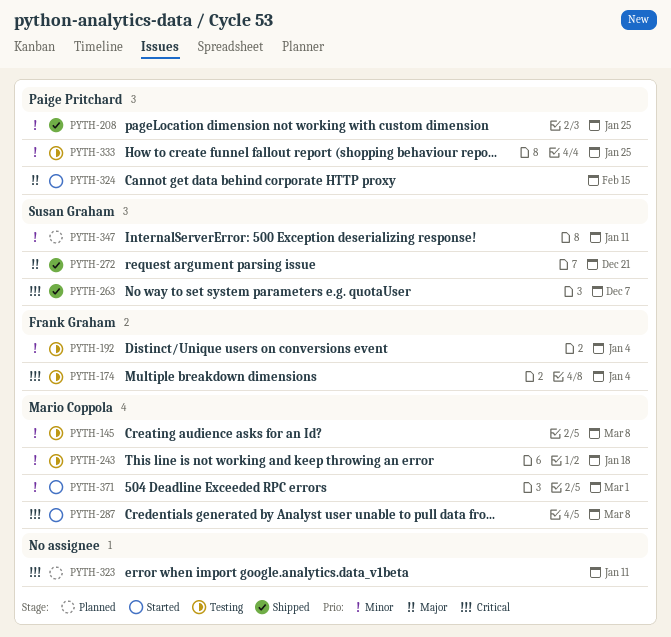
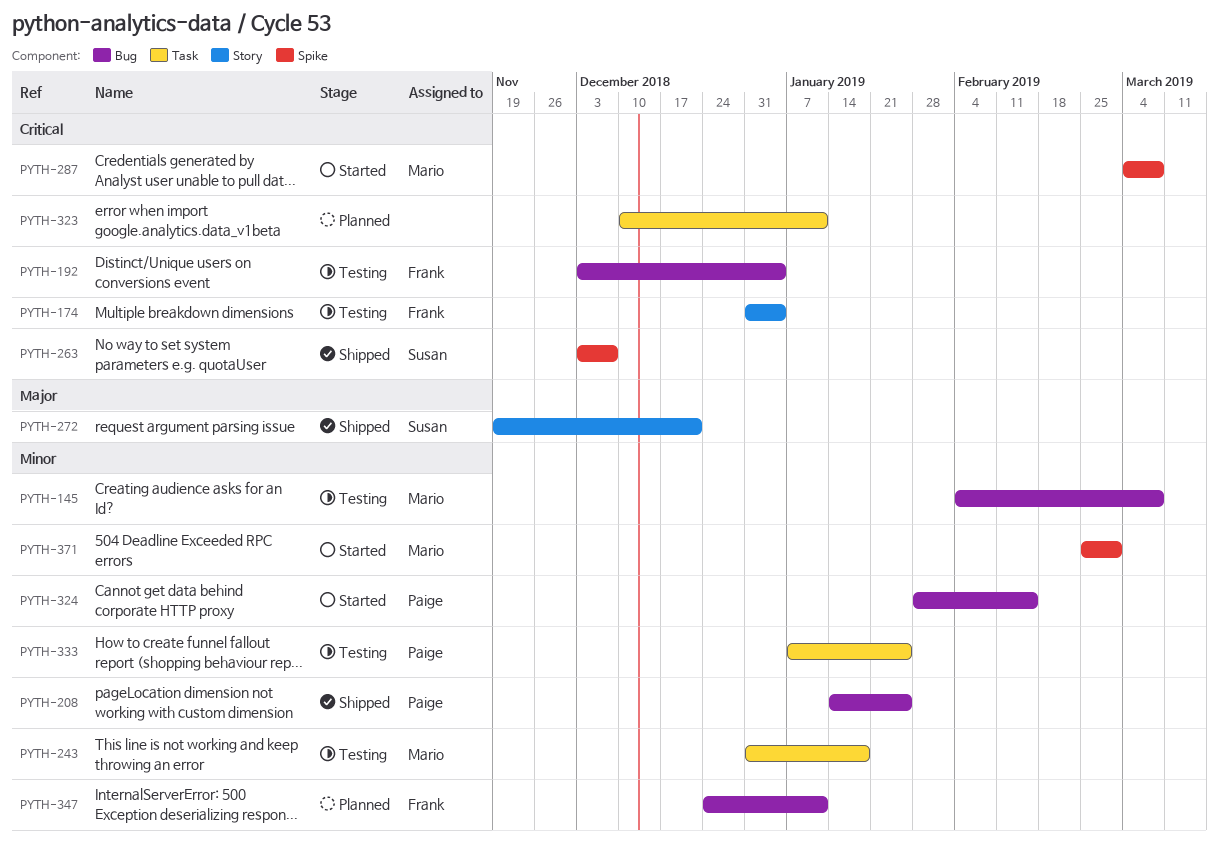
PYTH-192, priority: Minor -> Critical
PYTH-324, priority: Major -> Minor
PYTH-347, owner: Susan Graham -> Frank Graham

